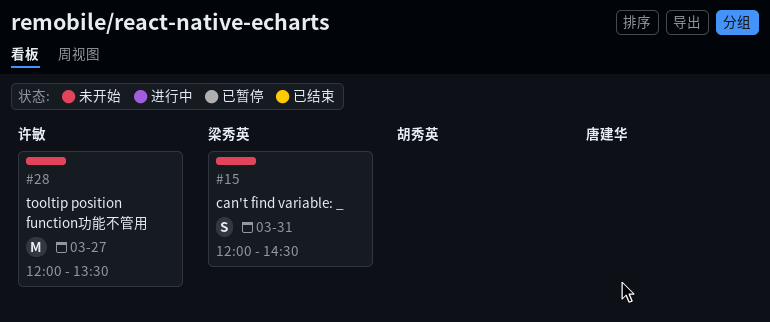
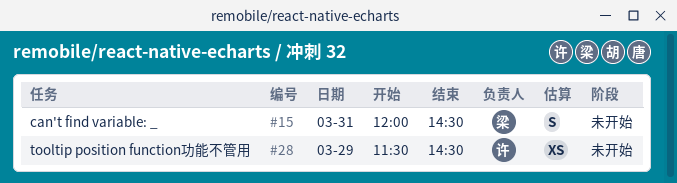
#28, estimate: M -> XS
#28, day: Mar 27 -> Mar 29
#28, begins: 12:00 -> 11:30
#28, ends: 13:30 -> 14:30

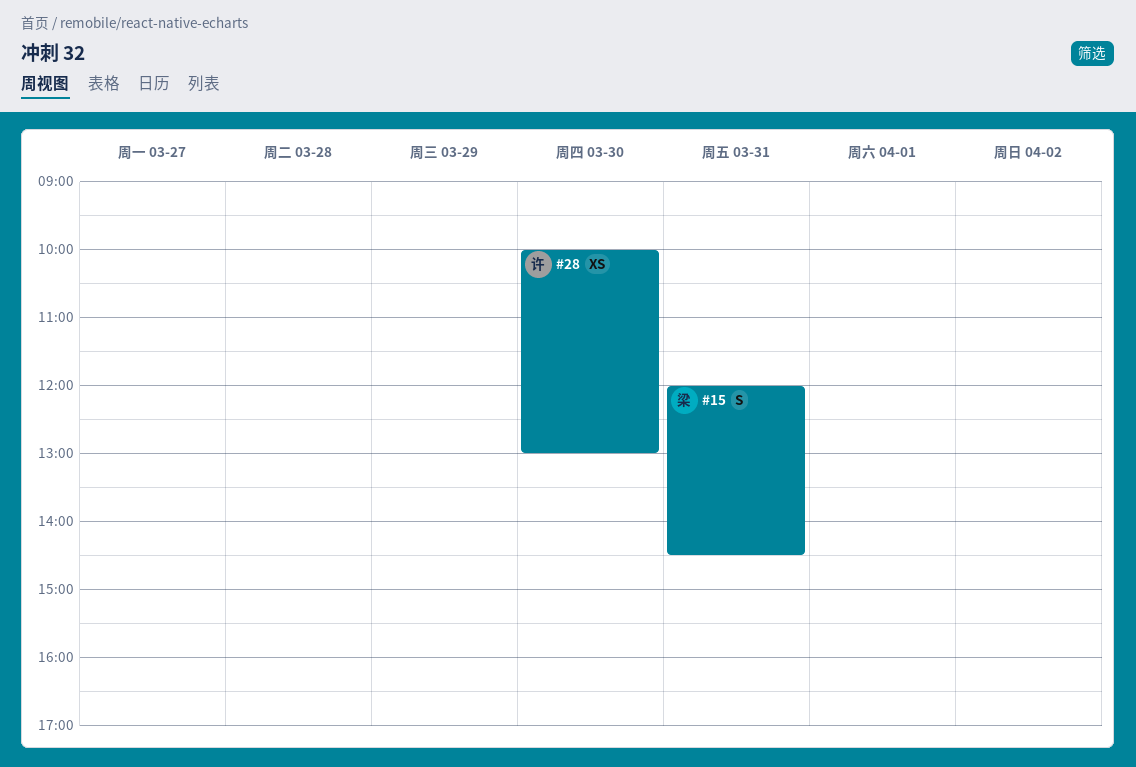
#28, day: Mar 29 -> Mar 30
#28, begins: 11:30 -> 10:00
#28, ends: 14:30 -> 13:00

